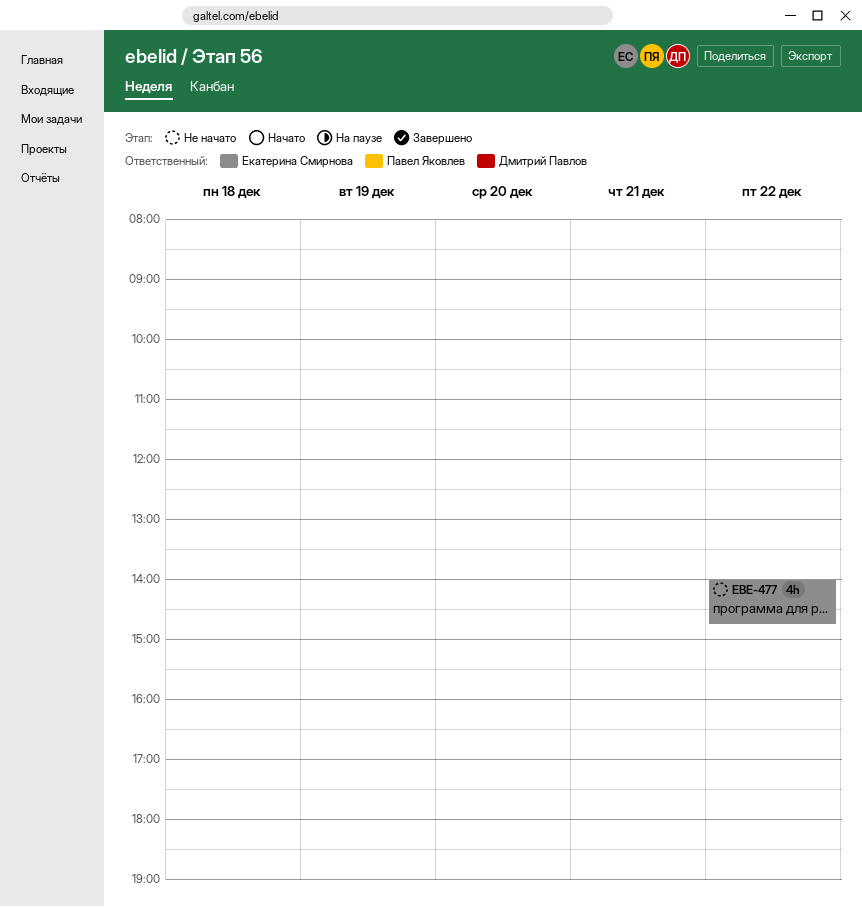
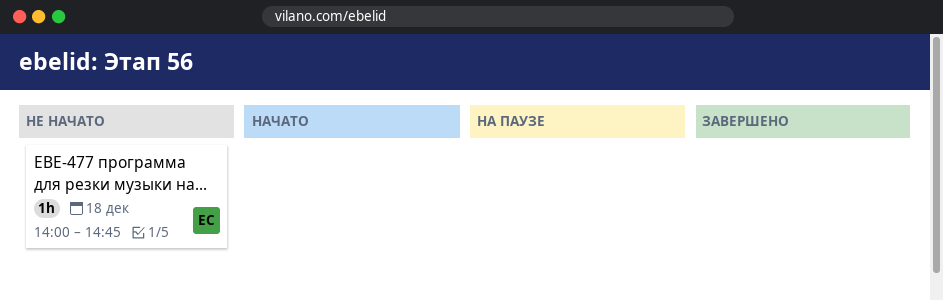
EBE-477, estimate: 4h -> 1h
EBE-477, day: Dec 22 -> Dec 18

